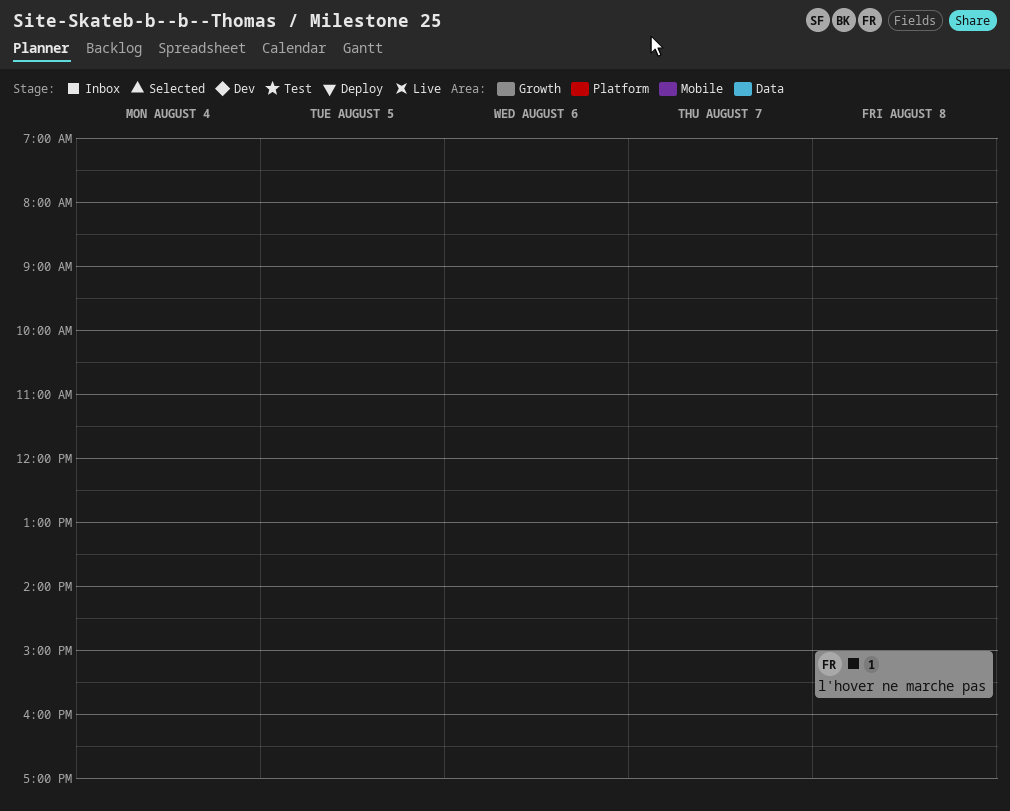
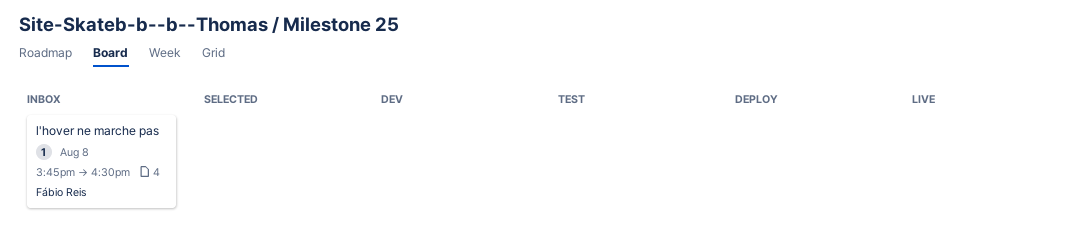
l'hover ne marche pas, begins: 15:00 -> 15:45
l'hover ne marche pas, ends: 15:45 -> 16:30

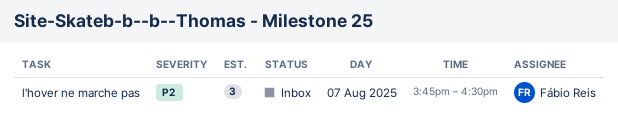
l'hover ne marche pas, estimate: 1 -> 3
l'hover ne marche pas, day: Aug 8 -> Aug 7

